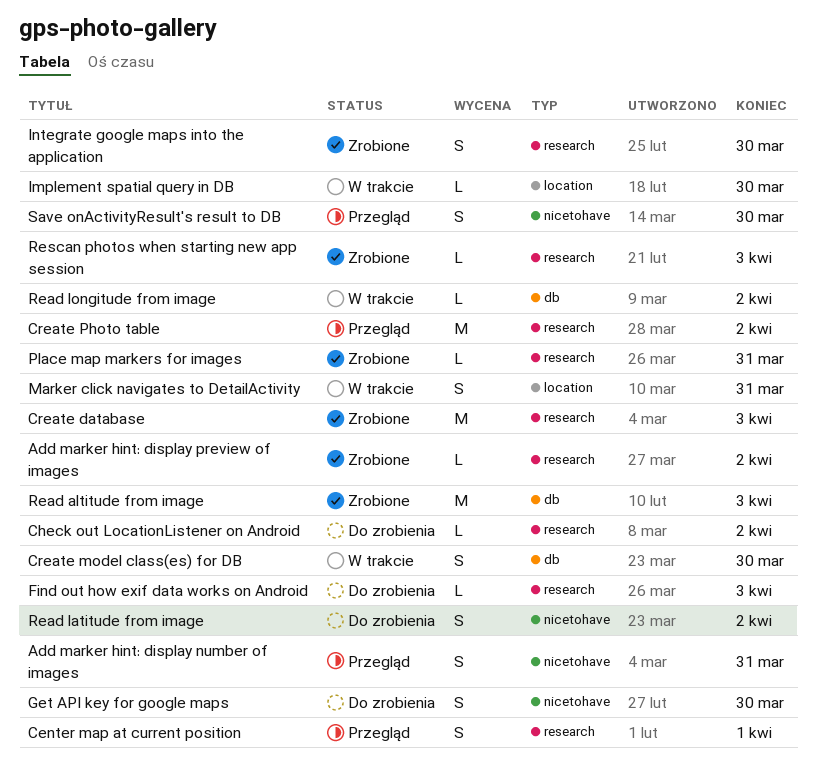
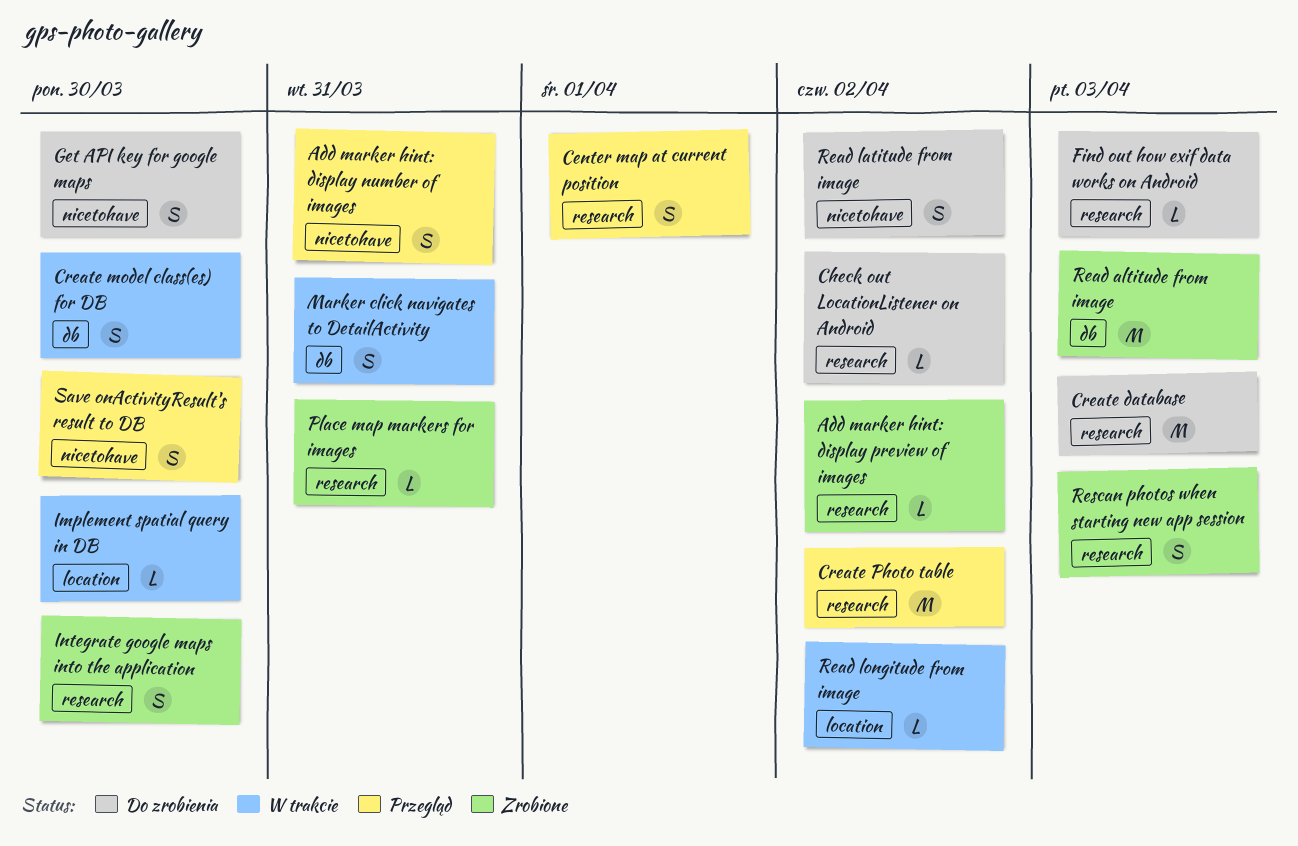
Create database, status: Zrobione -> Do zrobienia
Marker click navigates to DetailActivity, label: location -> db
Read longitude from image, label: db -> location
Rescan photos when starting new app session, estimate: L -> S

